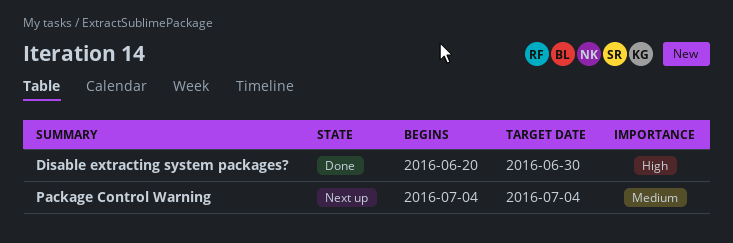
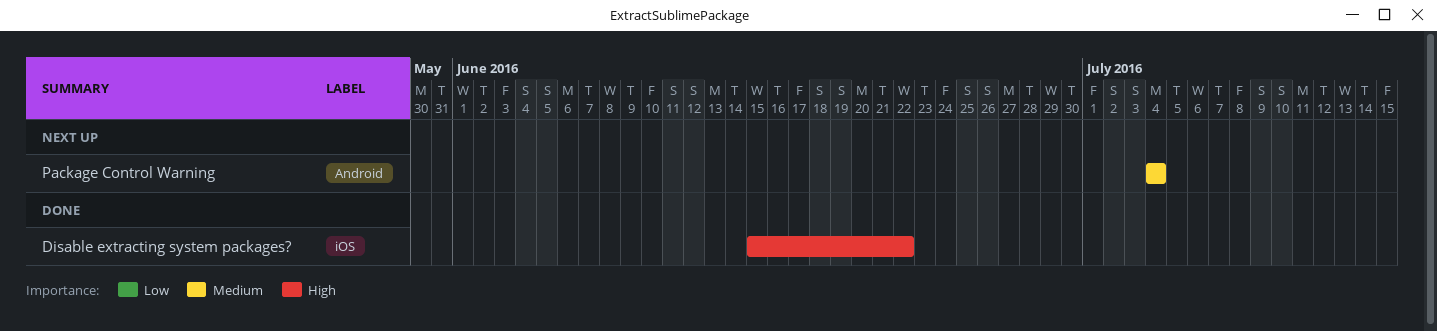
Disable extracting system packages?, start: Jun 20 -> Jun 15
Disable extracting system packages?, due: Jun 30 -> Jun 22

